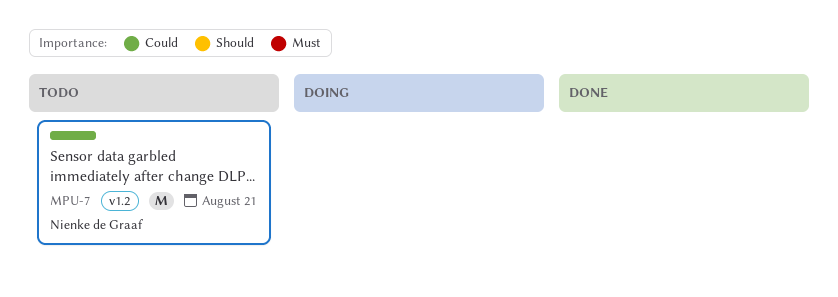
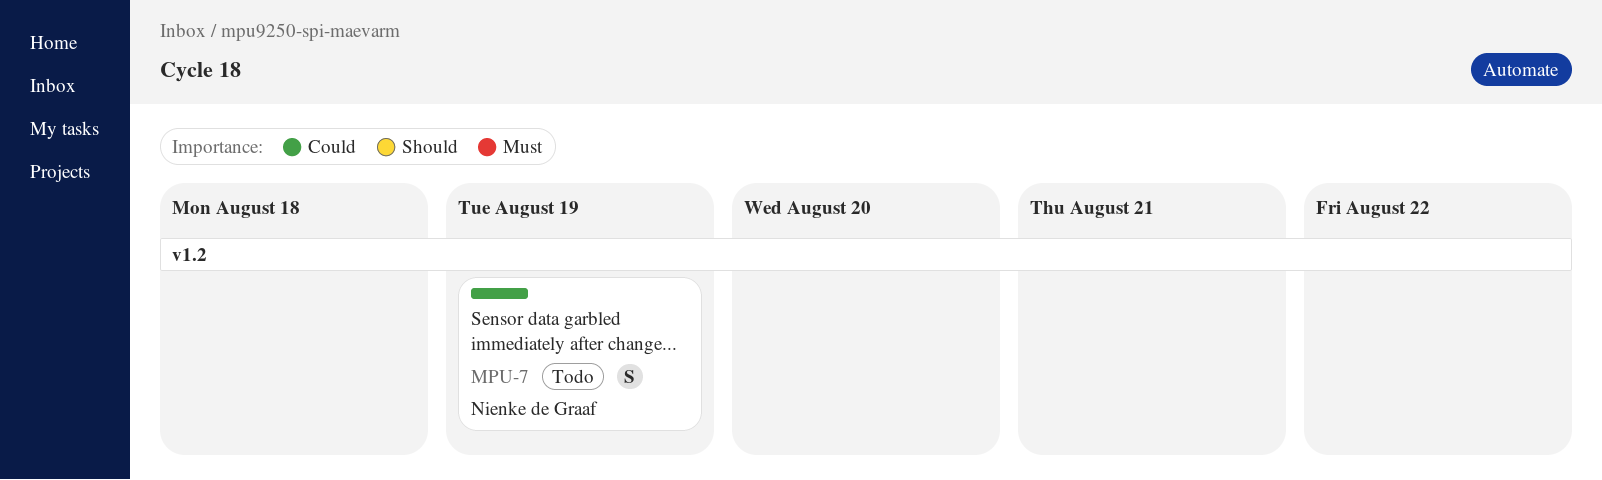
MPU-7, estimate: M -> S
MPU-7, due: Aug 21 -> Aug 19

